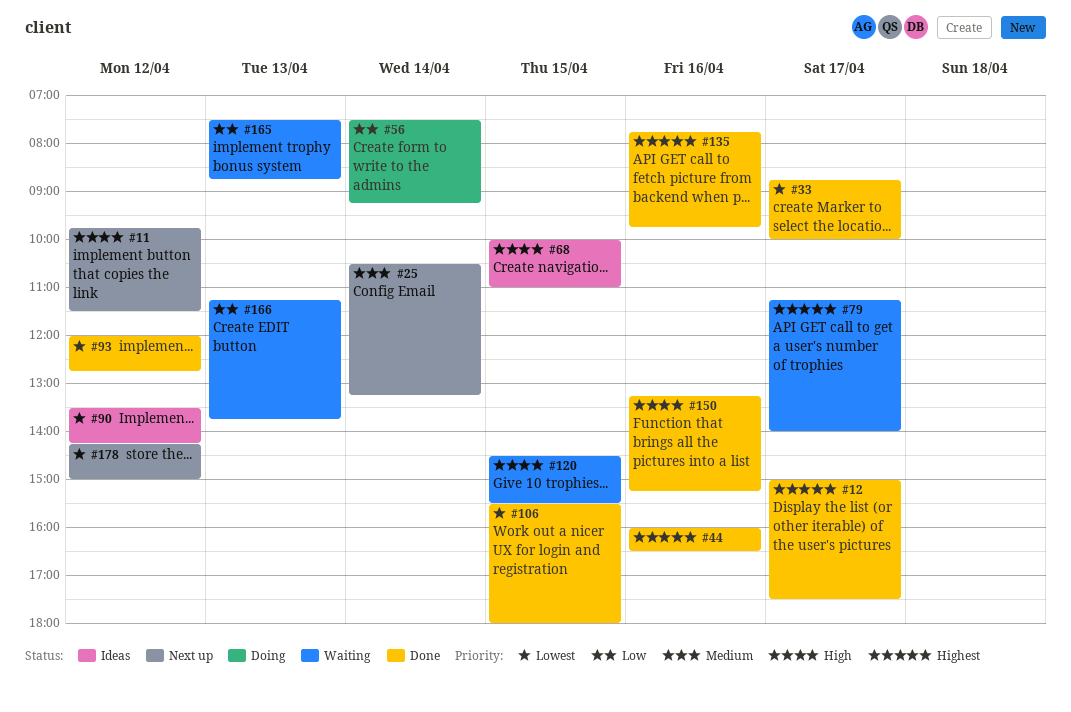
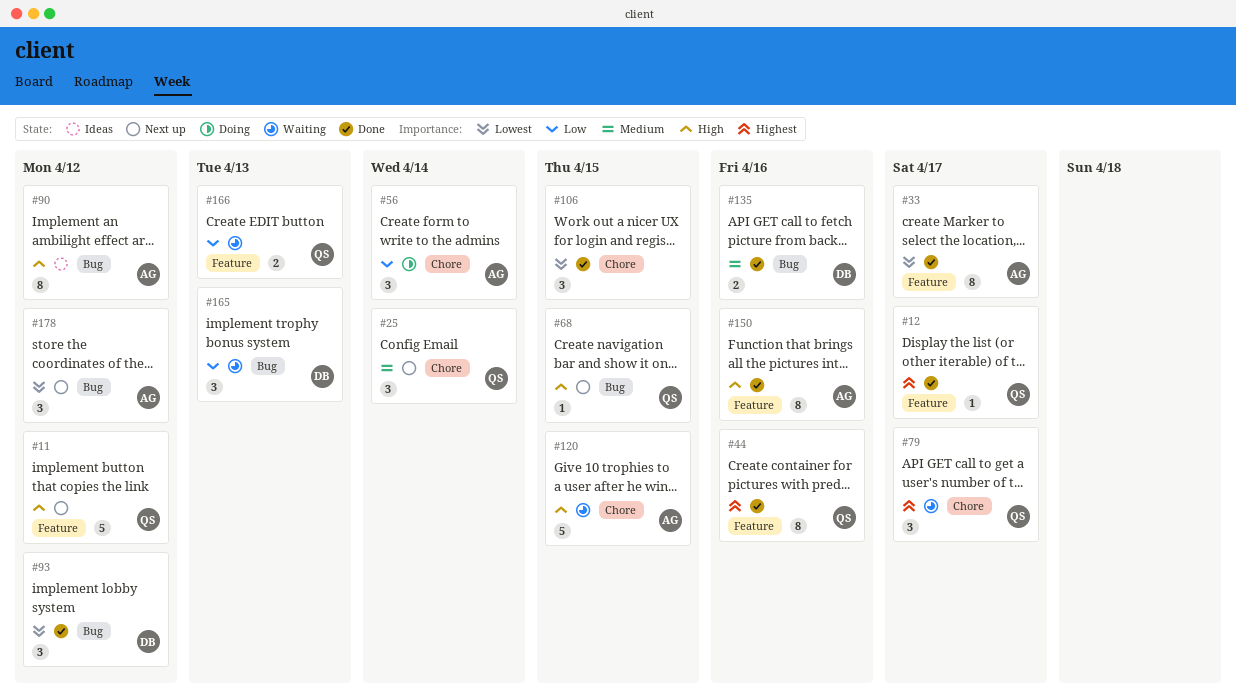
#68, status: Ideas -> Next up
#90, priority: Lowest -> High
#135, priority: Highest -> Medium

